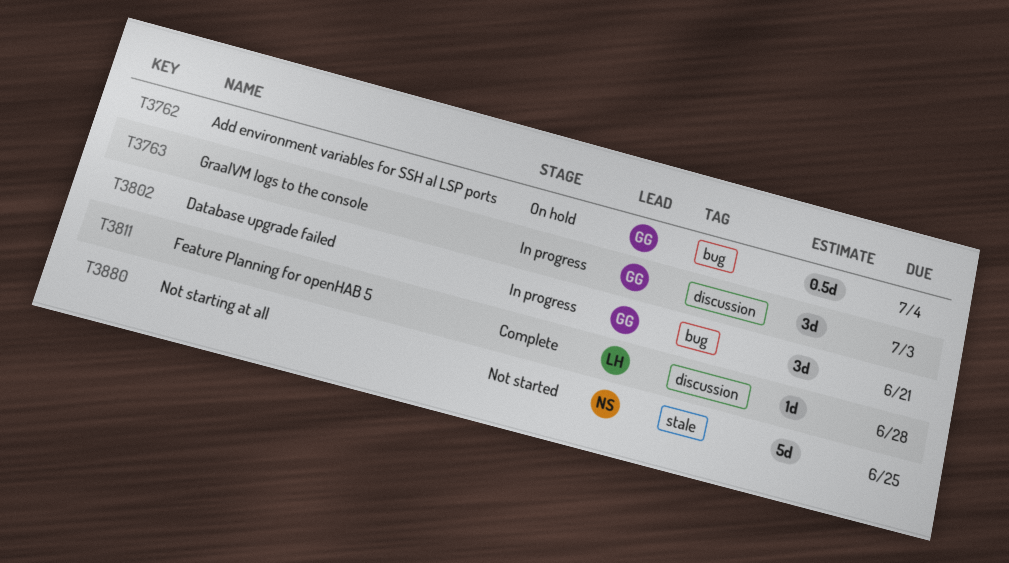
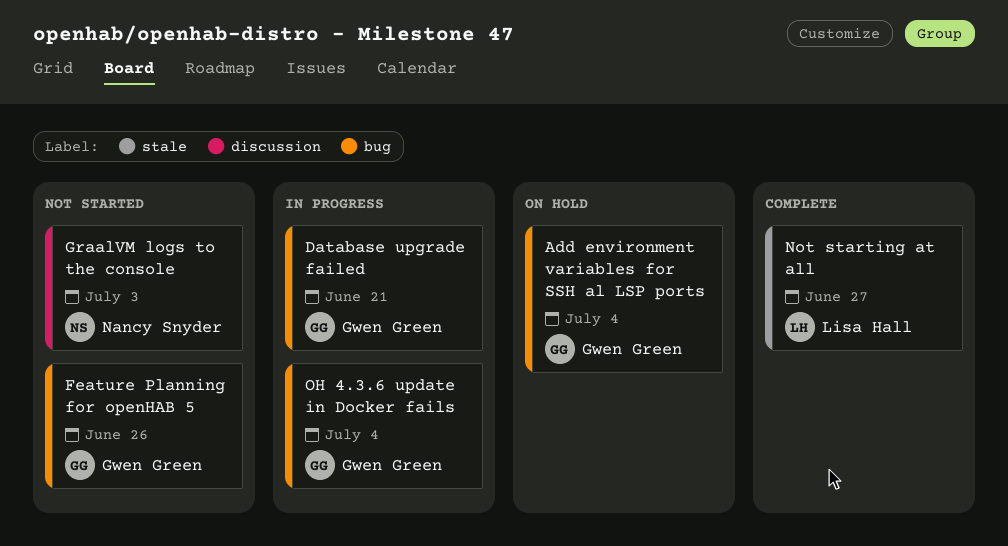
Feature Planning for openHAB 5, status: Complete -> Not started
Feature Planning for openHAB 5, owner: Lisa Hall -> Gwen Green
Feature Planning for openHAB 5, label: discussion -> bug
Feature Planning for openHAB 5, due: Jun 28 -> Jun 26
GraalVM logs to the console, status: In progress -> Not started
GraalVM logs to the console, owner: Gwen Green -> Nancy Snyder
Not starting at all, status: Not started -> Complete
Not starting at all, owner: Nancy Snyder -> Lisa Hall
Not starting at all, due: Jun 25 -> Jun 27
OH 4.3.6 update in Docker fails: none -> present

